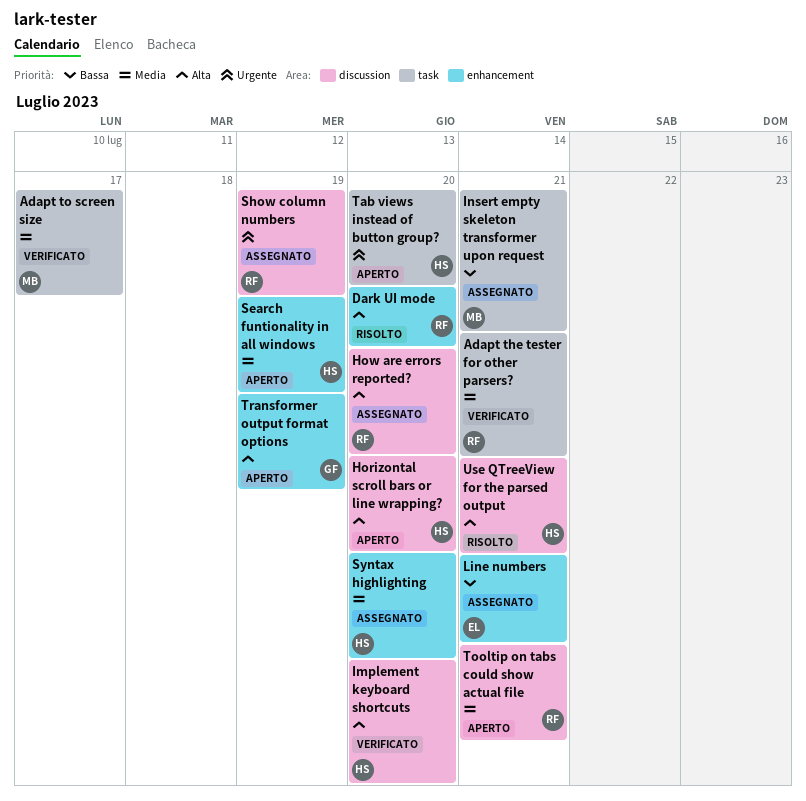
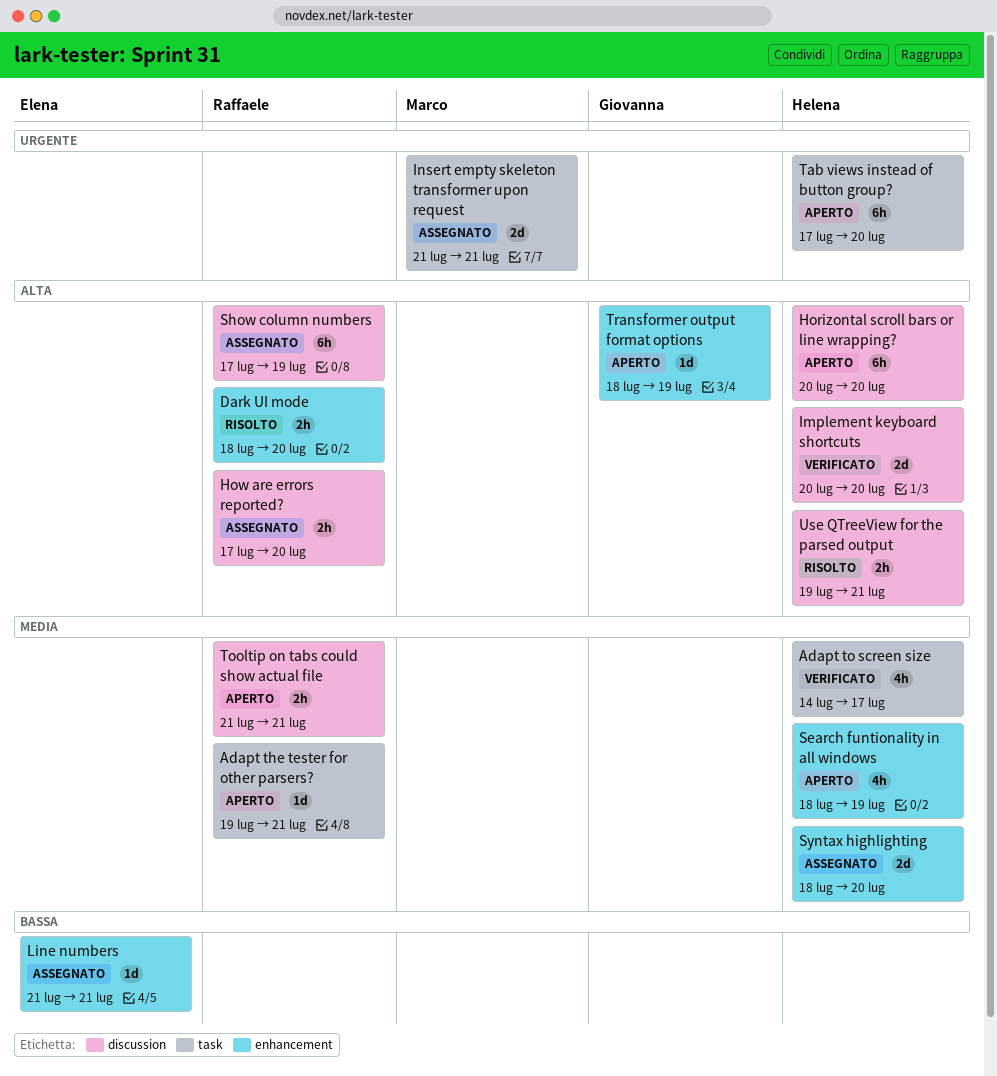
Adapt the tester for other parsers?, status: Verificato -> Aperto
Adapt to screen size, owner: Marco -> Helena
Insert empty skeleton transformer upon request, priority: Bassa -> Urgente
Show column numbers, priority: Urgente -> Alta

